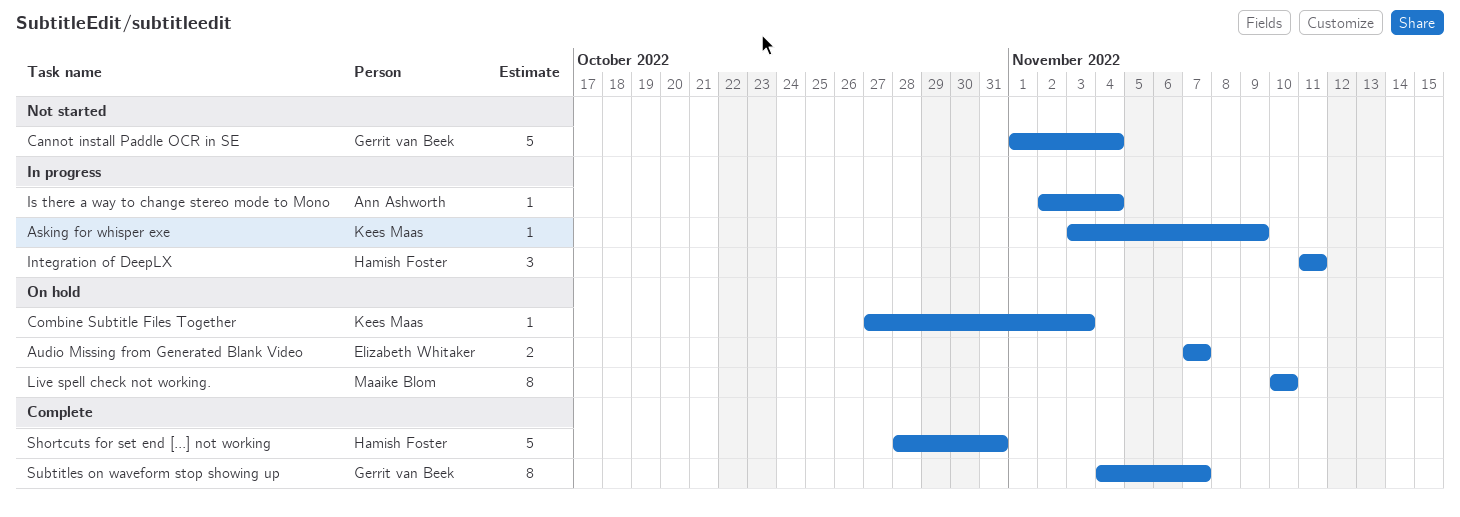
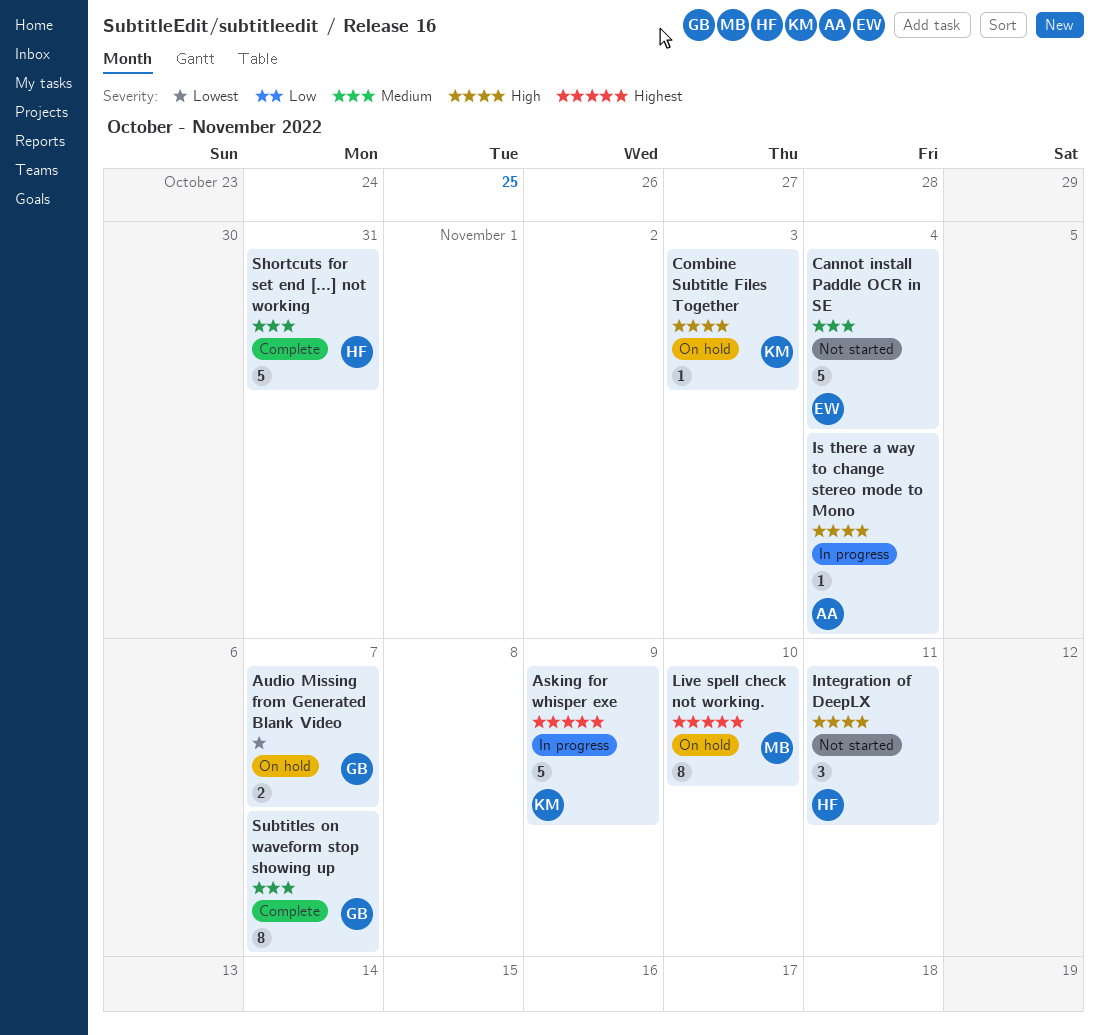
Asking for whisper exe, estimate: 1 -> 5
Audio Missing from Generated Blank Video, owner: Elizabeth Whitaker -> Gerrit van Beek
Cannot install Paddle OCR in SE, owner: Gerrit van Beek -> Elizabeth Whitaker
Integration of DeepLX, status: In progress -> Not started

